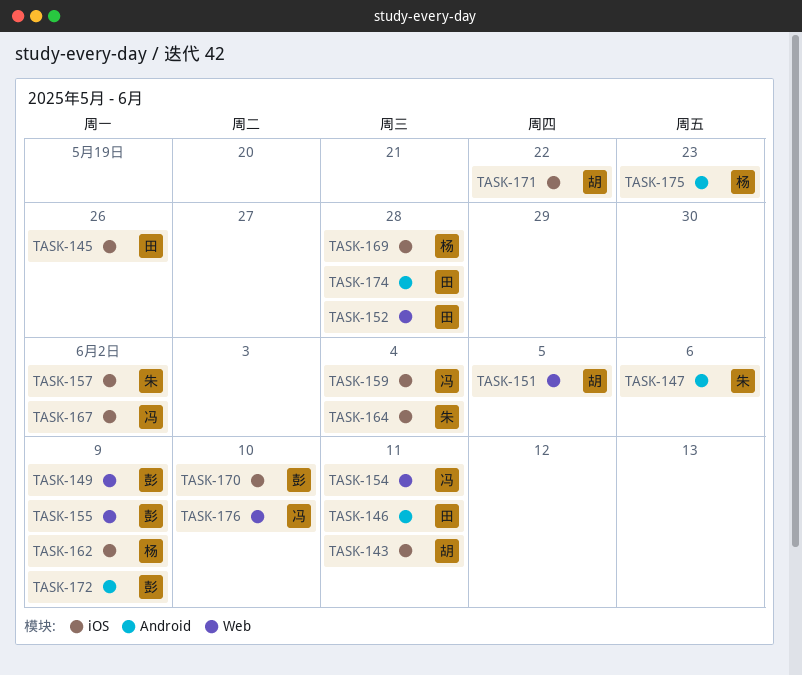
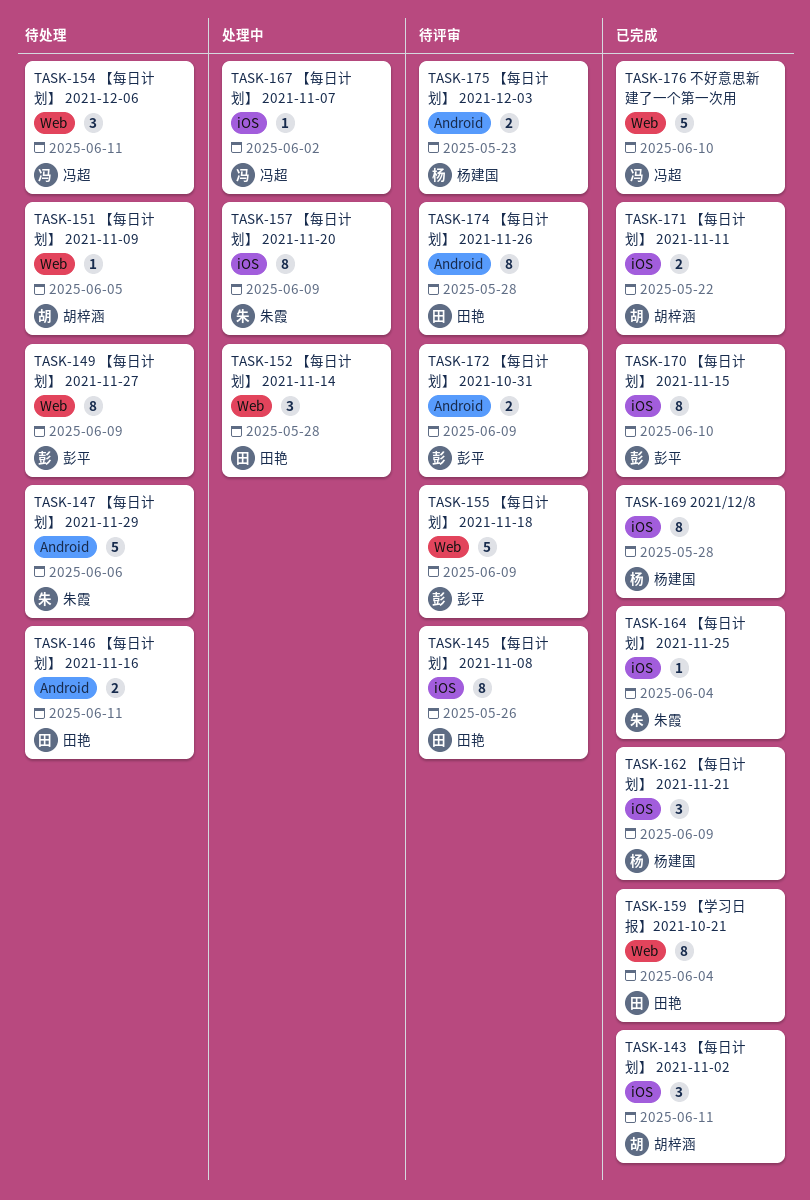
TASK-157, due: Jun 2 -> Jun 9
TASK-159, owner: 冯超 -> 田艳
TASK-159, label: iOS -> Web

